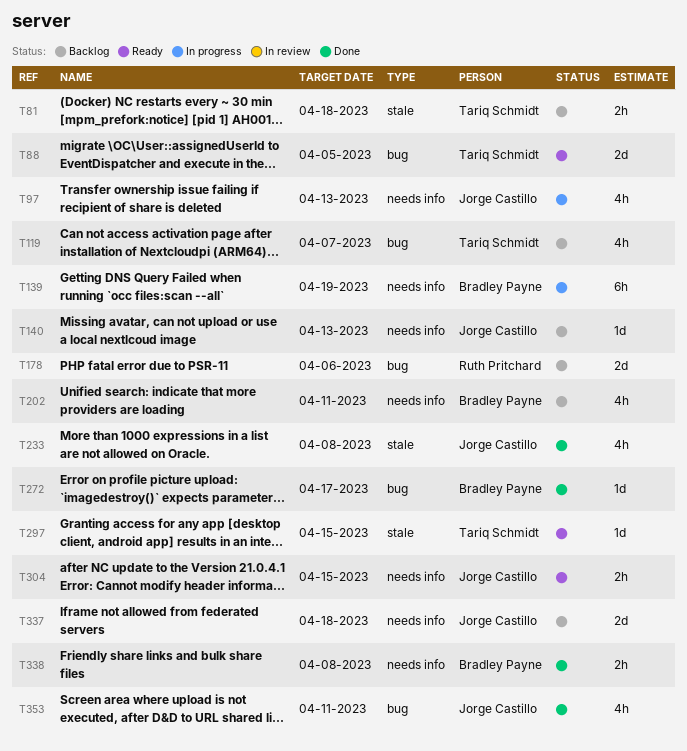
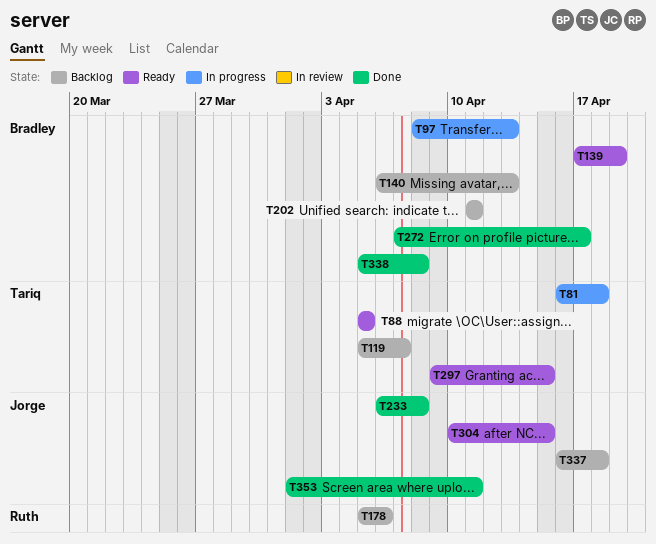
T81, status: Backlog -> In progress
T97, owner: Jorge Castillo -> Bradley Payne
T139, status: In progress -> Ready
T140, owner: Jorge Castillo -> Bradley Payne

